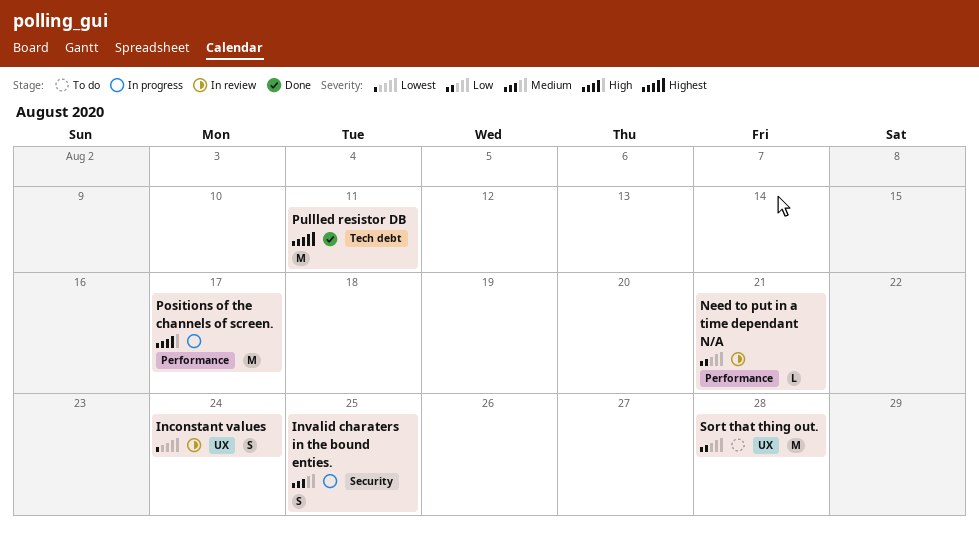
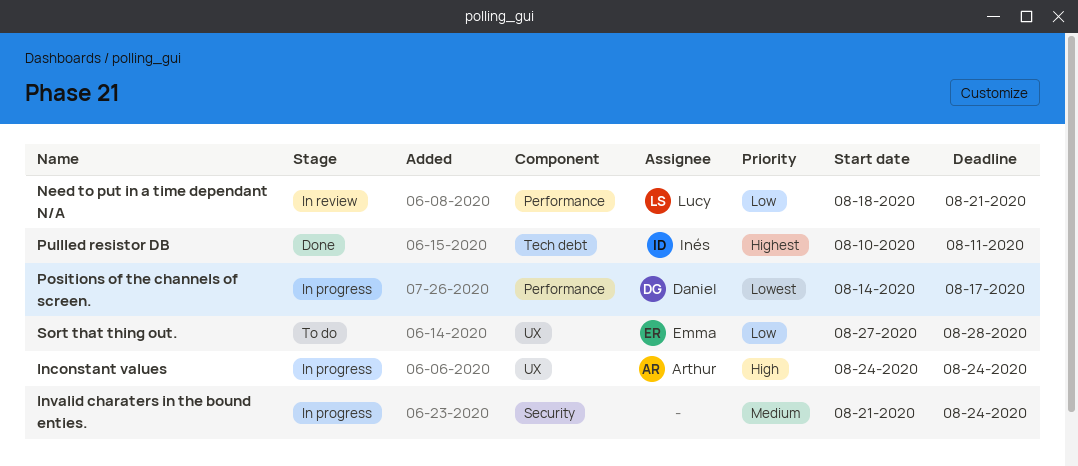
Inconstant values, status: In review -> In progress
Inconstant values, priority: Lowest -> High
Invalid charaters in the bound enties., due: Aug 25 -> Aug 24
Positions of the channels of screen., priority: High -> Lowest

